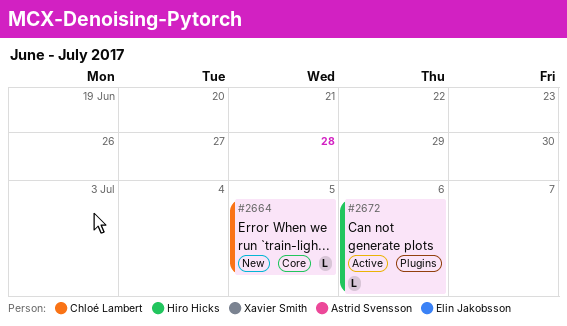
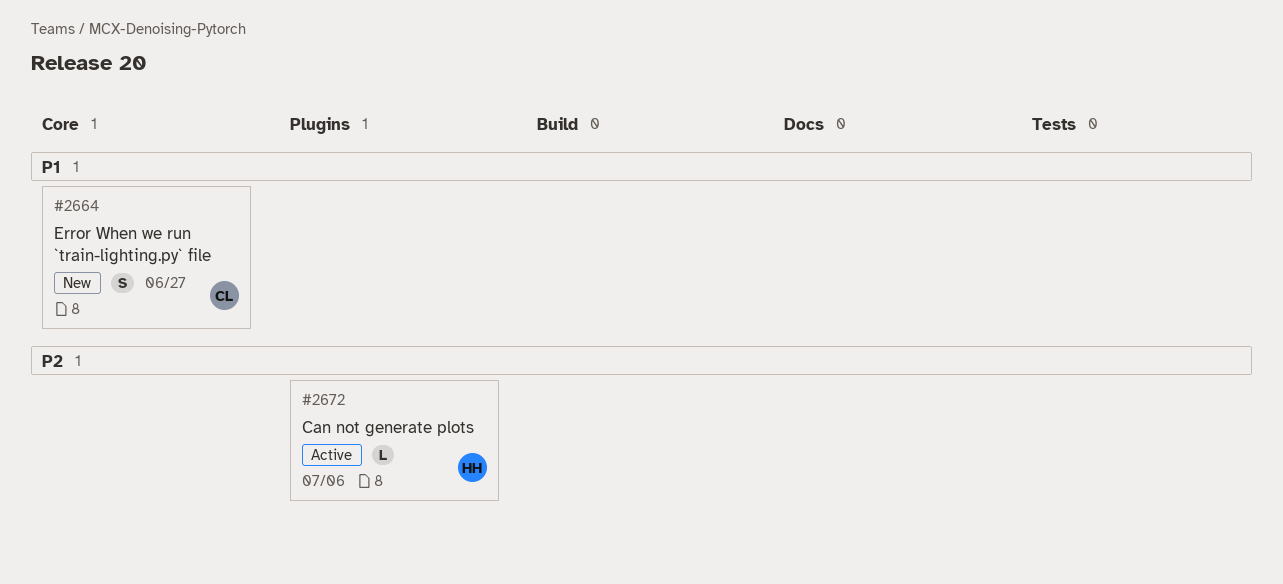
#2664, estimate: L -> S
#2664, due: Jul 5 -> Jun 27

